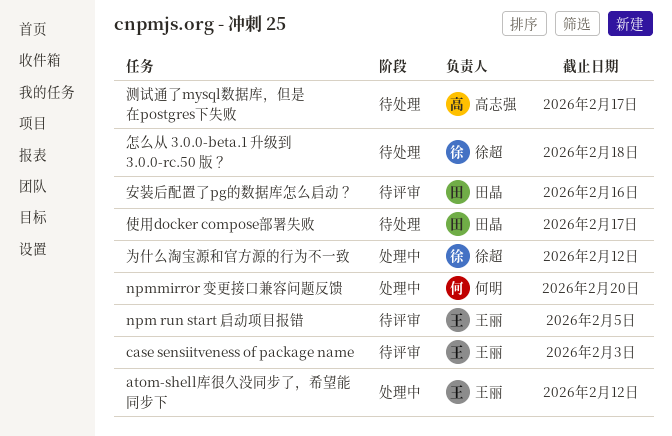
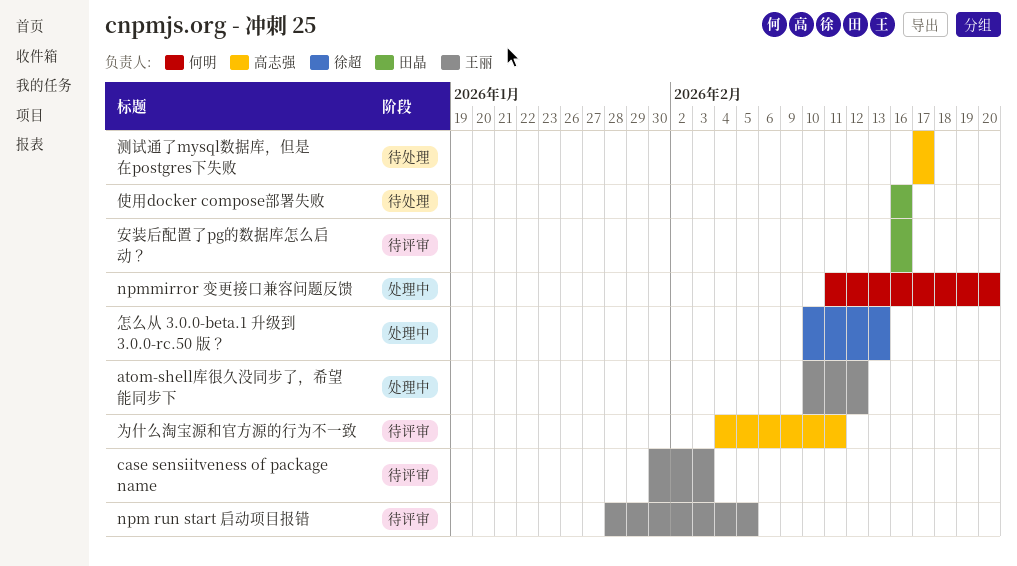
为什么淘宝源和官方源的行为不一致, status: 处理中 -> 待评审
为什么淘宝源和官方源的行为不一致, owner: 徐超 -> 高志强
为什么淘宝源和官方源的行为不一致, due: Feb 12 -> Feb 11
使用docker compose部署失败, due: Feb 17 -> Feb 16
怎么从 3.0.0-beta.1 升级到 3.0.0-rc.50 版？, status: 待处理 -> 处理中
怎么从 3.0.0-beta.1 升级到 3.0.0-rc.50 版？, due: Feb 18 -> Feb 13

